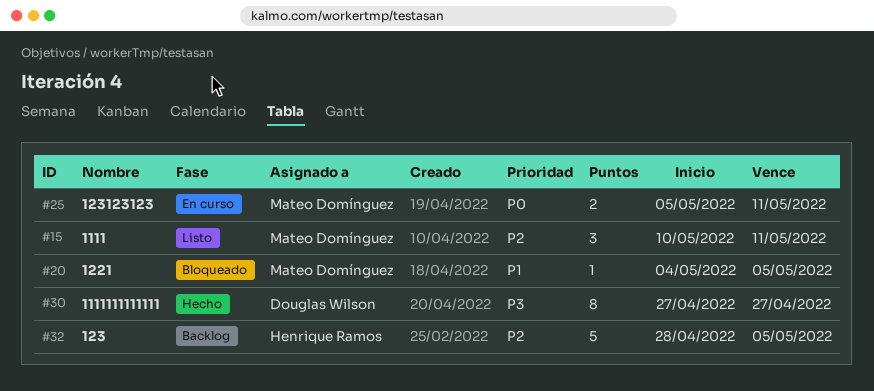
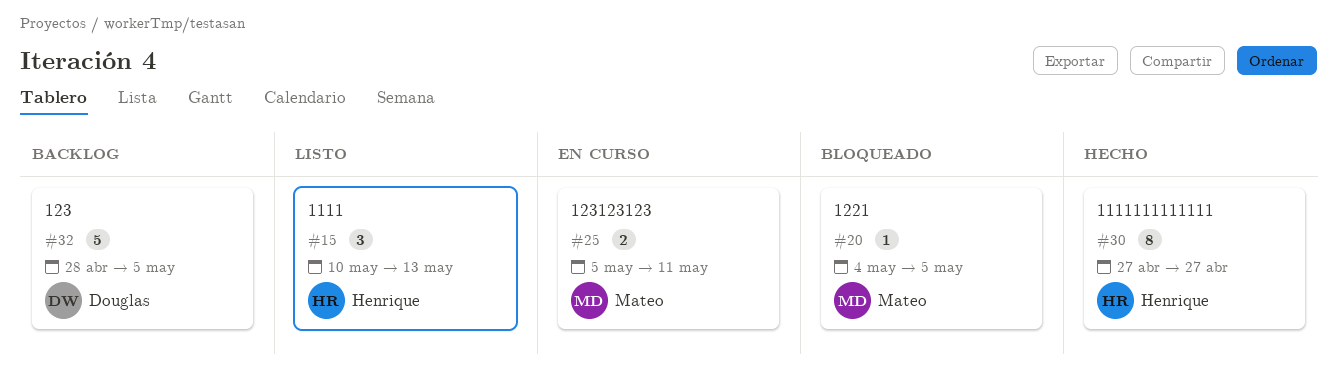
#15, owner: Mateo Domínguez -> Henrique Ramos
#15, due: May 11 -> May 13
#30, owner: Douglas Wilson -> Henrique Ramos
#32, owner: Henrique Ramos -> Douglas Wilson

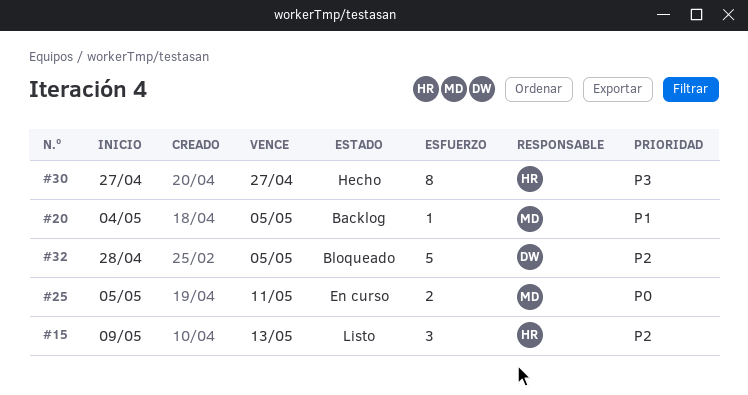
#15, start: May 10 -> May 9
#20, status: Bloqueado -> Backlog
#32, status: Backlog -> Bloqueado

